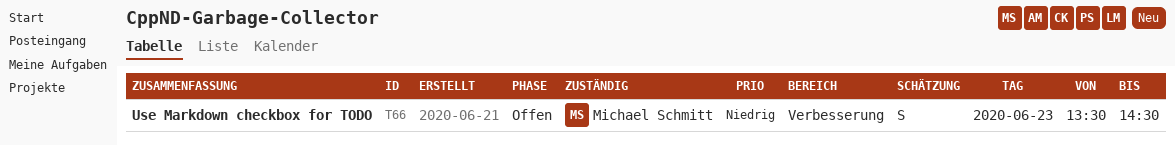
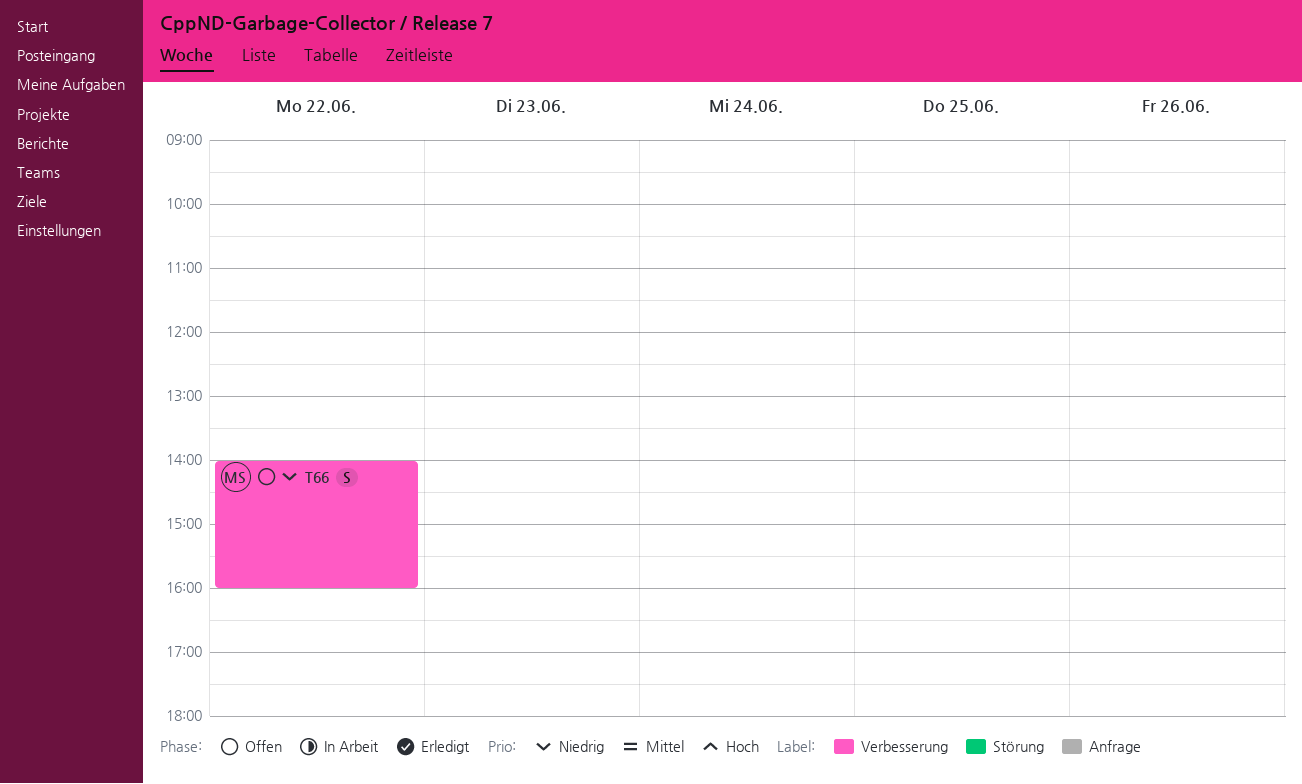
T66, day: Jun 23 -> Jun 22
T66, begins: 13:30 -> 14:00
T66, ends: 14:30 -> 16:00

